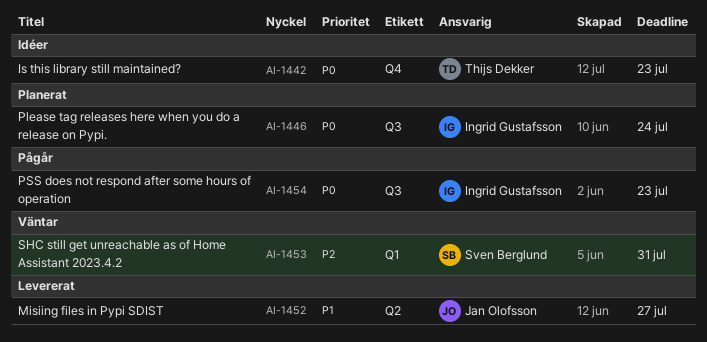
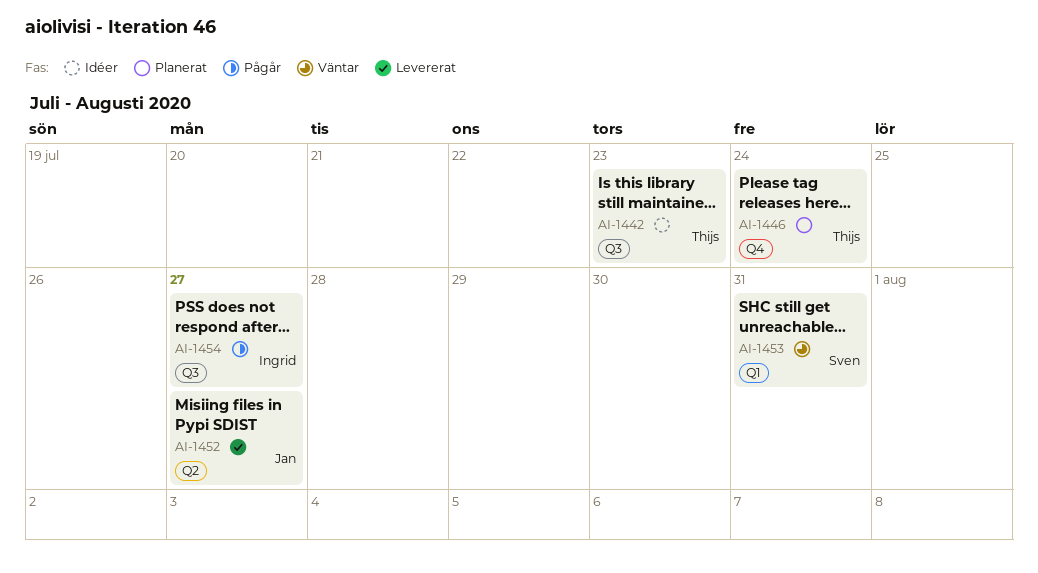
AI-1442, label: Q4 -> Q3
AI-1446, owner: Ingrid Gustafsson -> Thijs Dekker
AI-1446, label: Q3 -> Q4
AI-1454, due: Jul 23 -> Jul 27

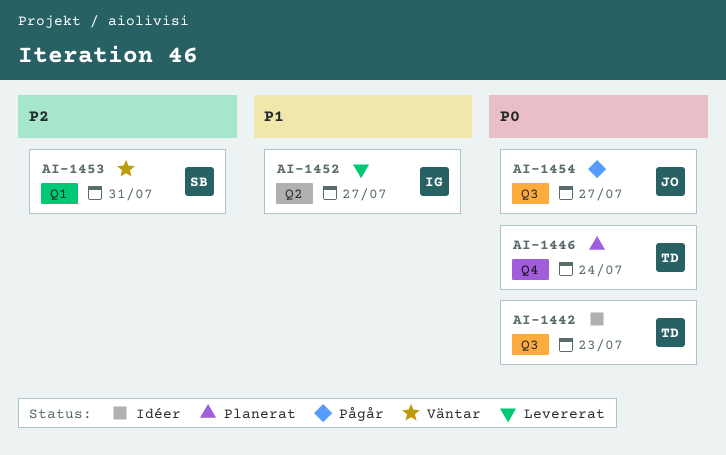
AI-1452, owner: Jan -> Ingrid
AI-1454, owner: Ingrid -> Jan

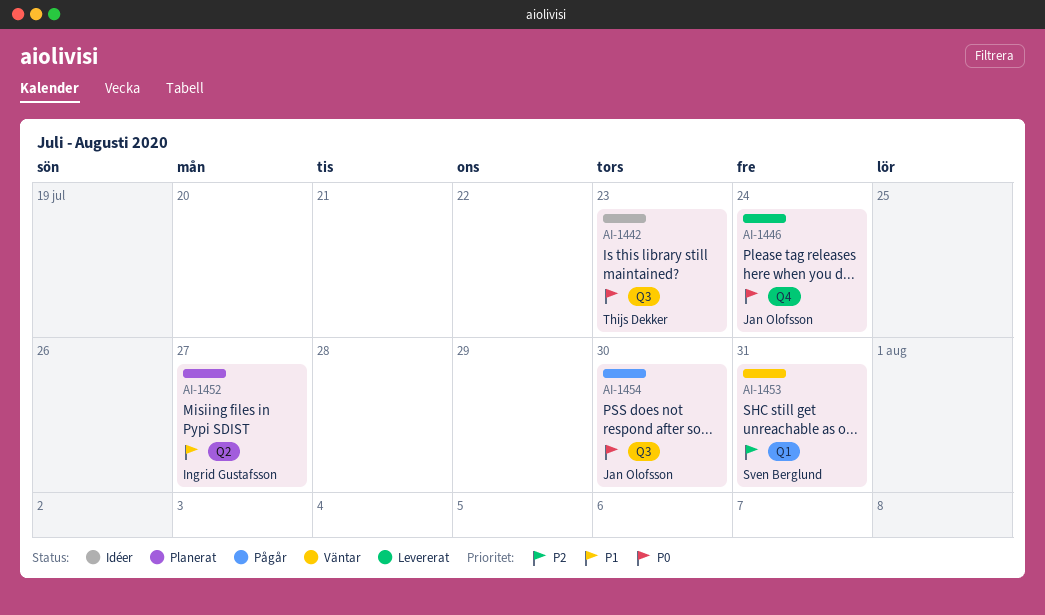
AI-1446, status: Planerat -> Levererat
AI-1446, owner: Thijs Dekker -> Jan Olofsson
AI-1452, status: Levererat -> Planerat
AI-1454, due: Jul 27 -> Jul 30

